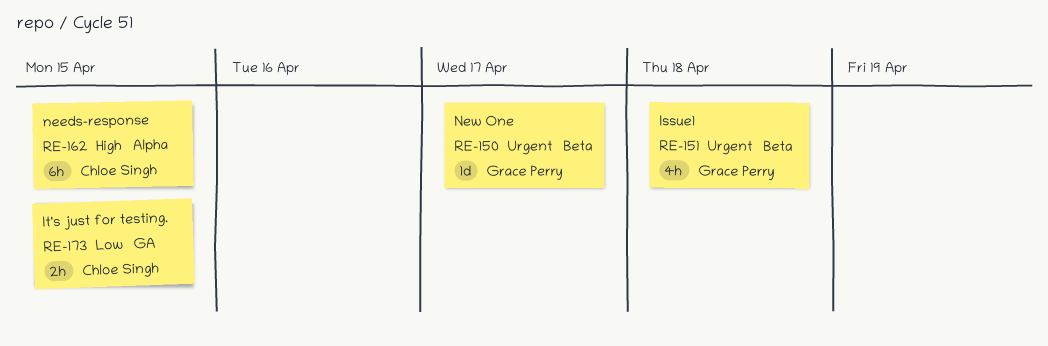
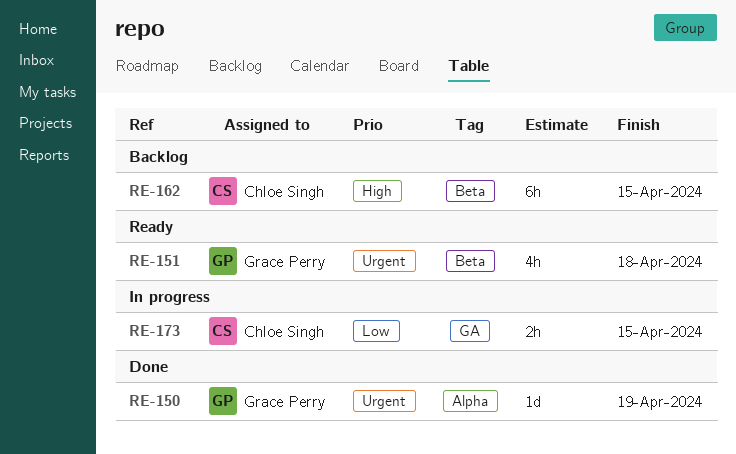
RE-150, label: Beta -> Alpha
RE-150, due: Apr 17 -> Apr 19
RE-162, label: Alpha -> Beta

